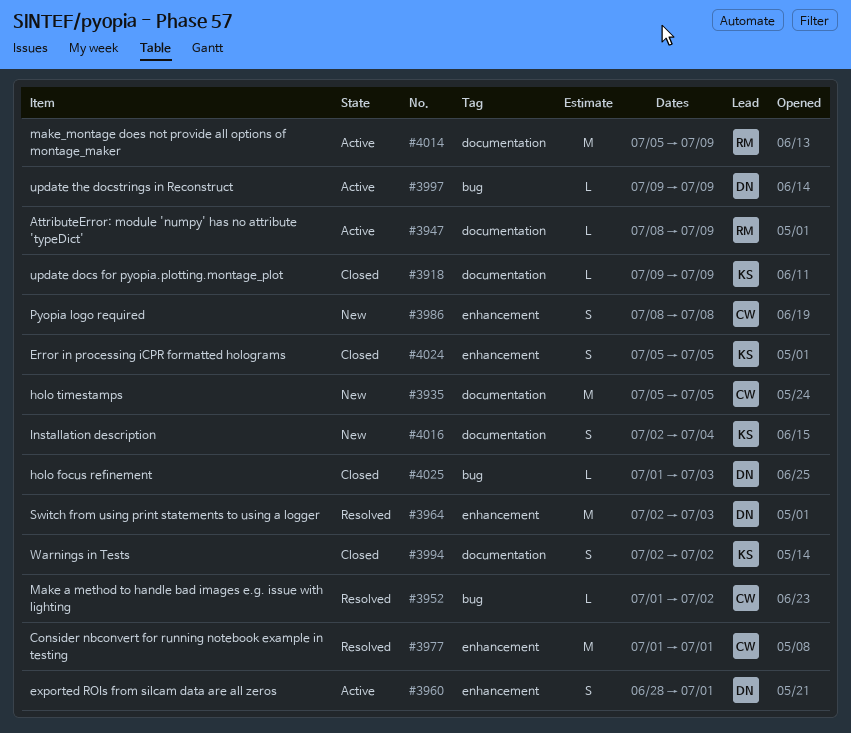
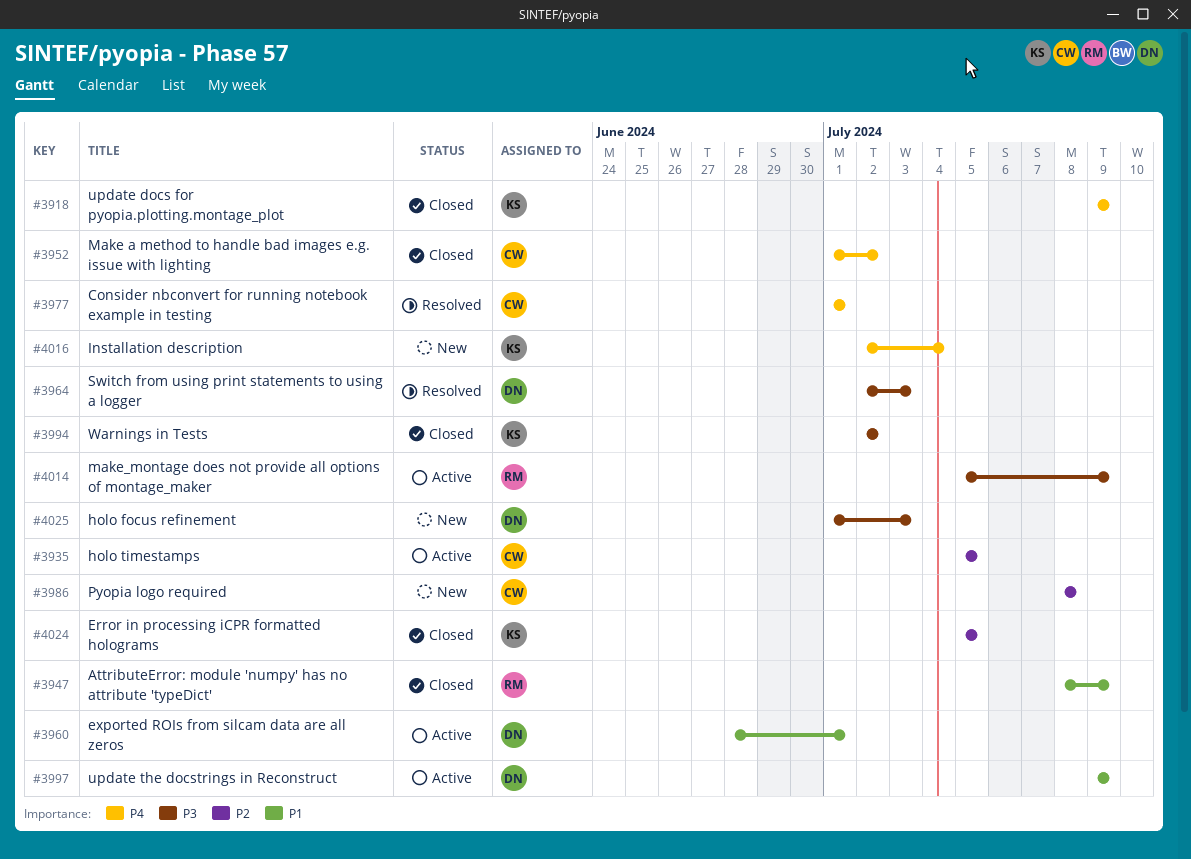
#3935, status: New -> Active
#3947, status: Active -> Closed
#3952, status: Resolved -> Closed
#4025, status: Closed -> New

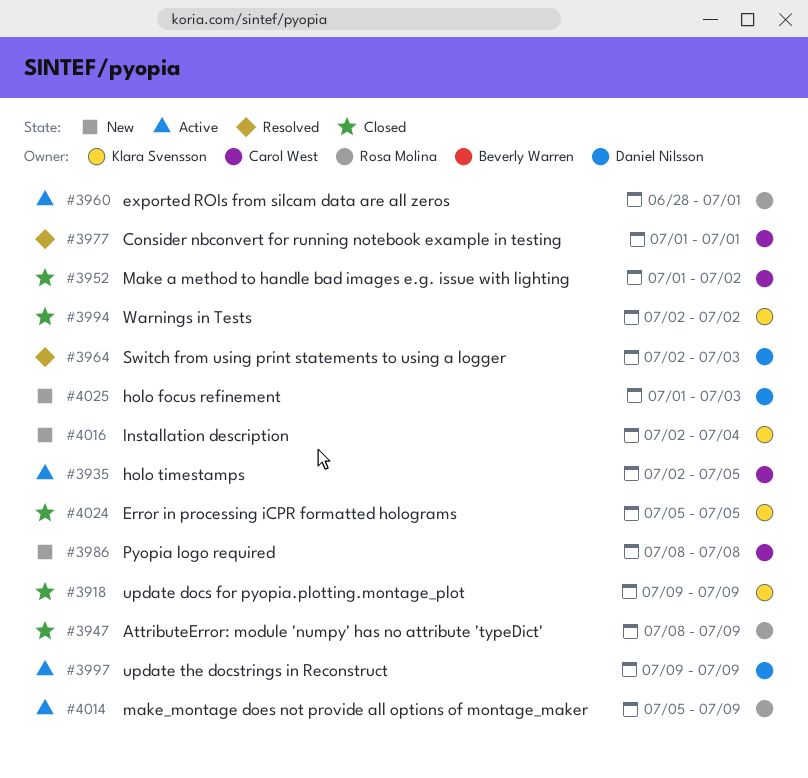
#3935, start: Jul 5 -> Jul 2
#3960, owner: Daniel Nilsson -> Rosa Molina

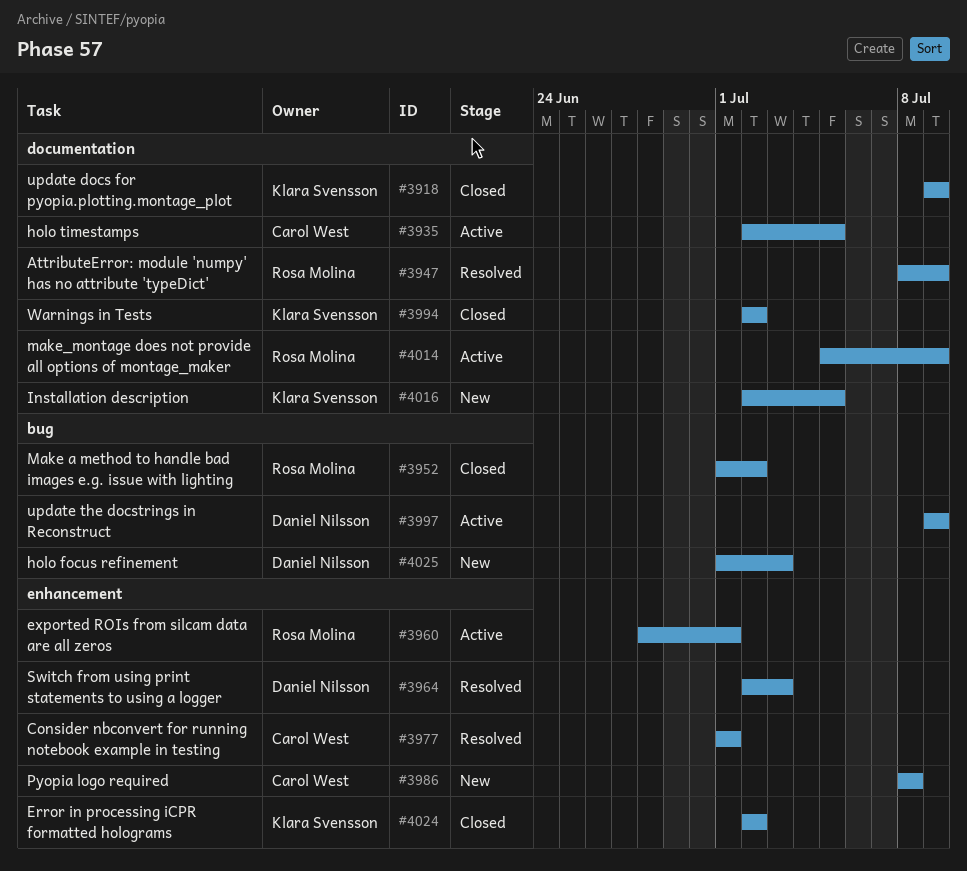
#3947, status: Closed -> Resolved
#3952, owner: Carol West -> Rosa Molina
#4016, due: Jul 4 -> Jul 5
#4024, start: Jul 5 -> Jul 2
#4024, due: Jul 5 -> Jul 2

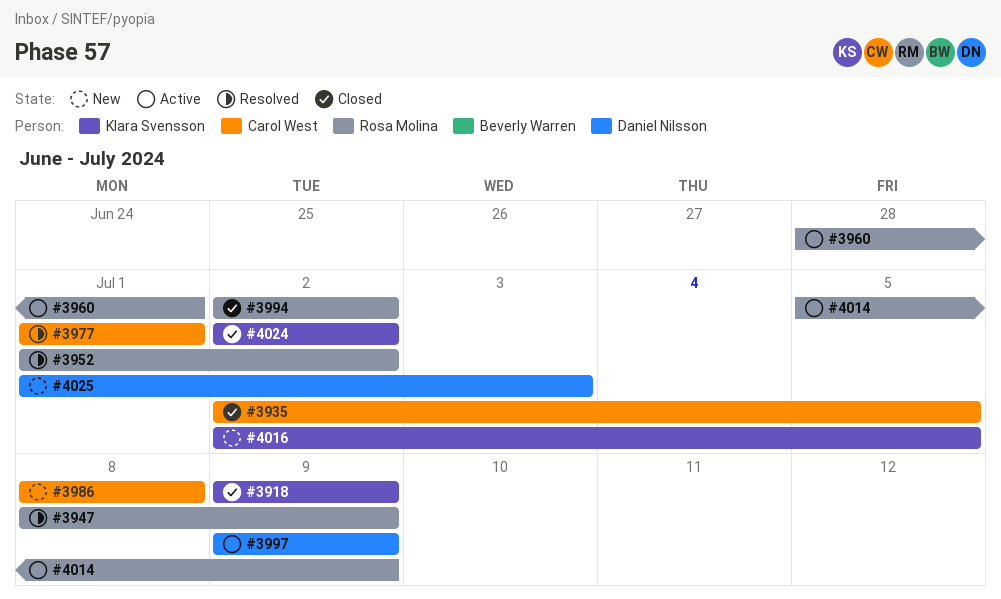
#3935, status: Active -> Closed
#3952, status: Closed -> Resolved
#3964: present -> none
#3994, owner: Klara Svensson -> Rosa Molina

